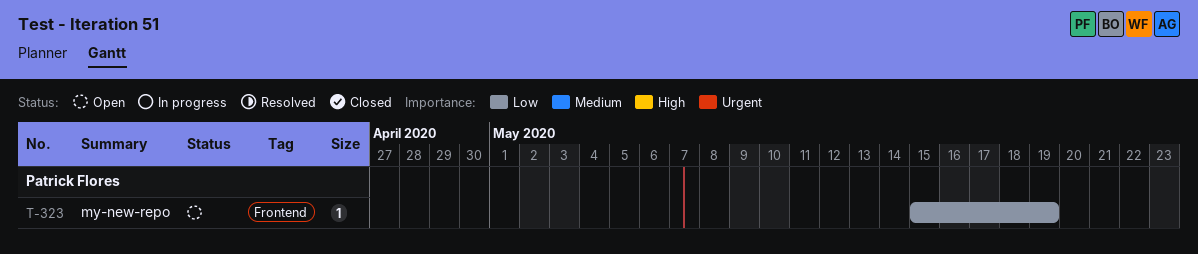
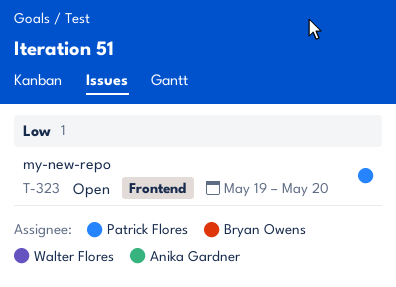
T-323, start: May 15 -> May 19
T-323, due: May 19 -> May 20

